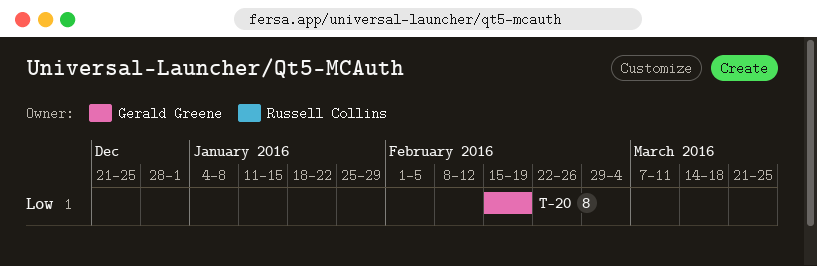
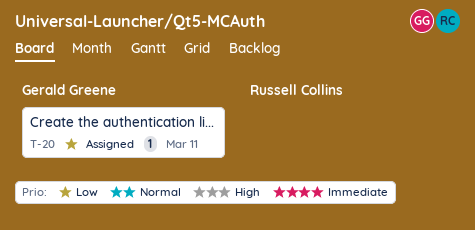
T-20, estimate: 8 -> 1
T-20, due: Feb 19 -> Mar 11

